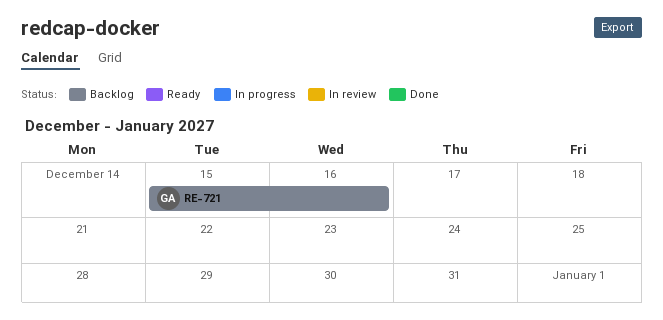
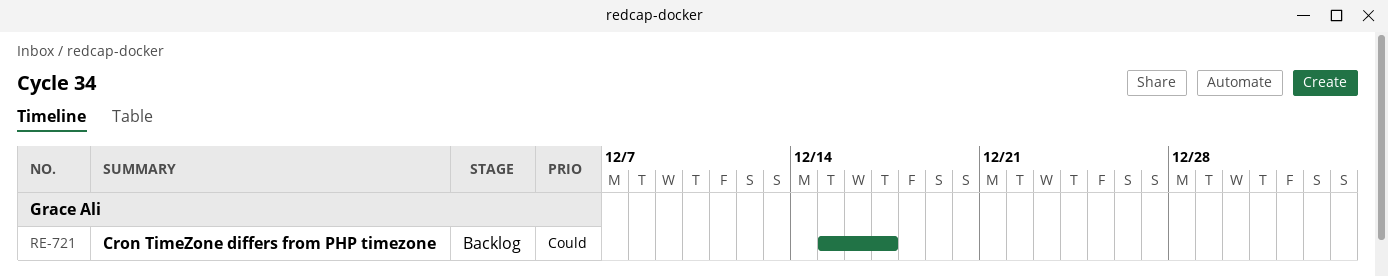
RE-721, due: Dec 16 -> Dec 17

